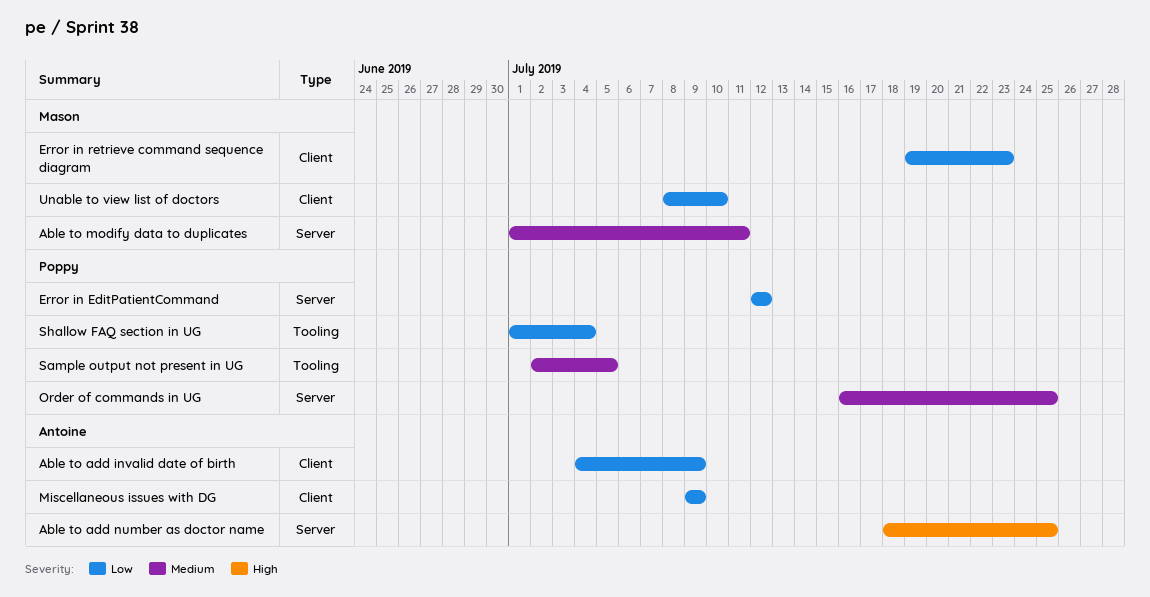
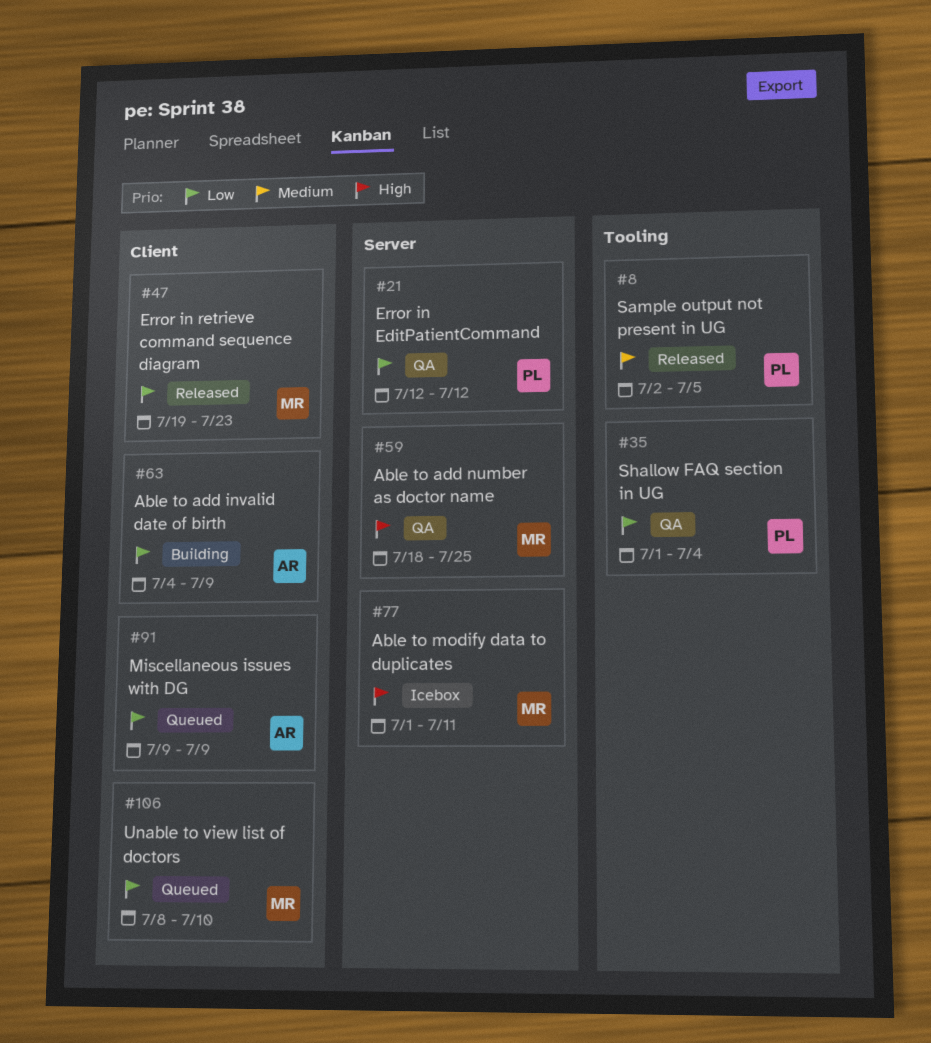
Able to add number as doctor name, owner: Antoine -> Mason
Able to modify data to duplicates, priority: Medium -> High
Order of commands in UG: present -> none

